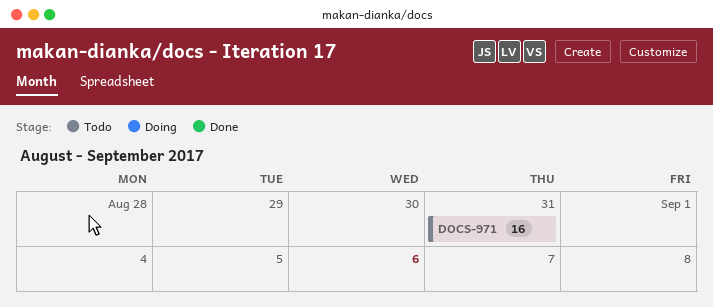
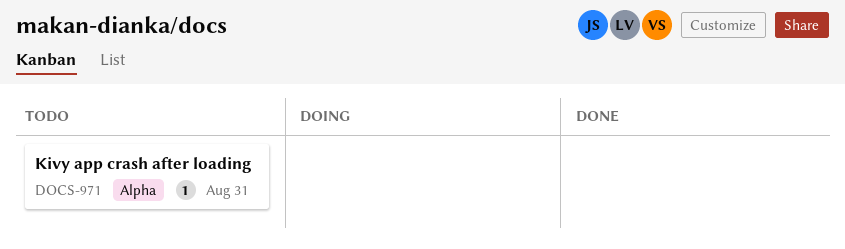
DOCS-971, estimate: 16 -> 1

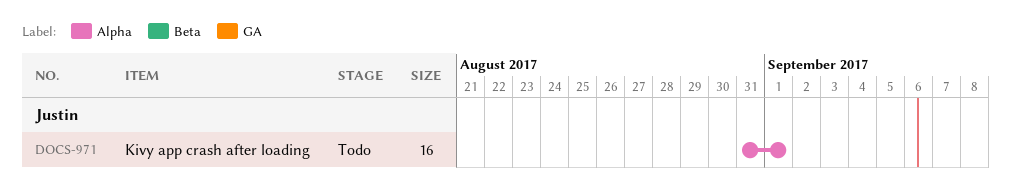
DOCS-971, estimate: 1 -> 16
DOCS-971, due: Aug 31 -> Sep 1

